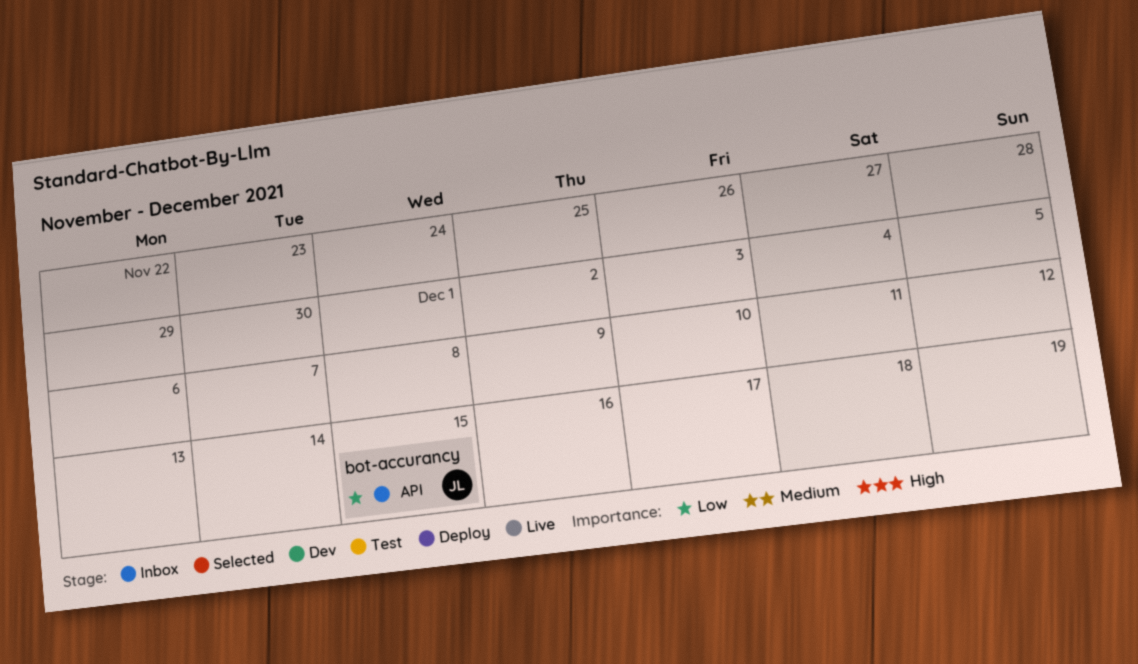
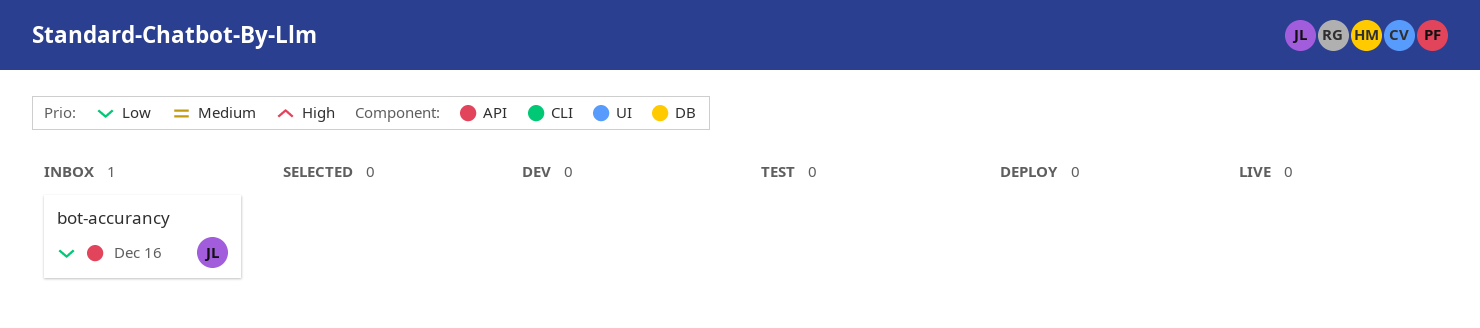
bot-accurancy, due: Dec 15 -> Dec 16

